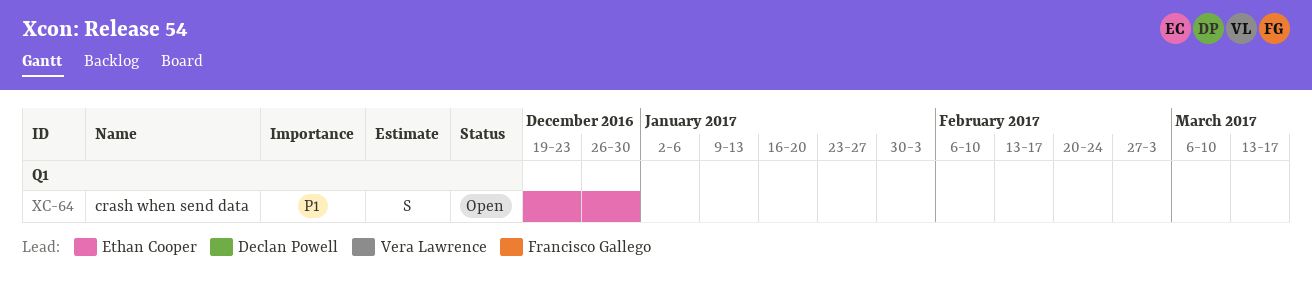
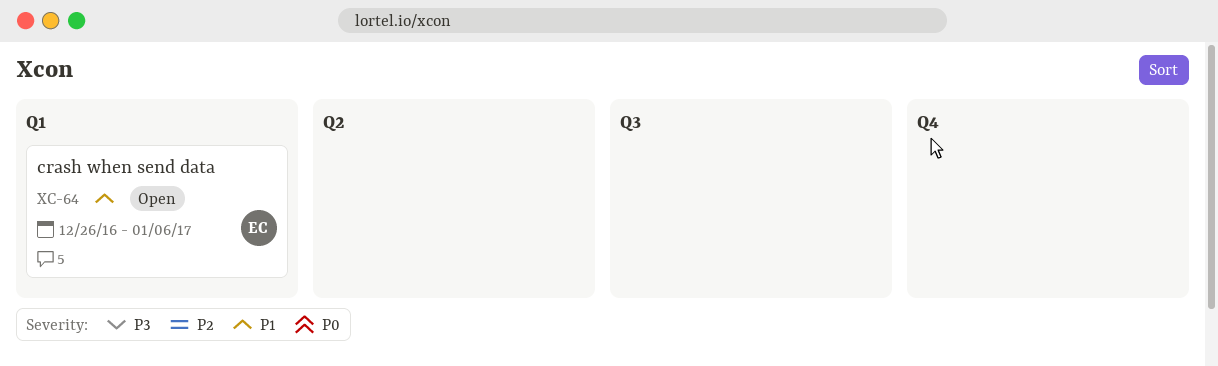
XC-64, start: Dec 19 -> Dec 26
XC-64, due: Dec 30 -> Jan 6

